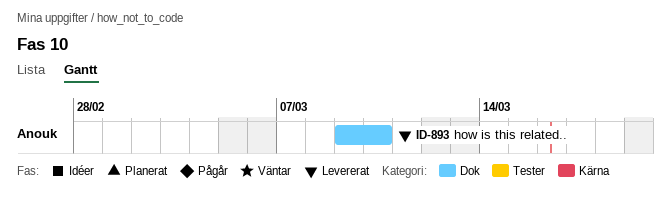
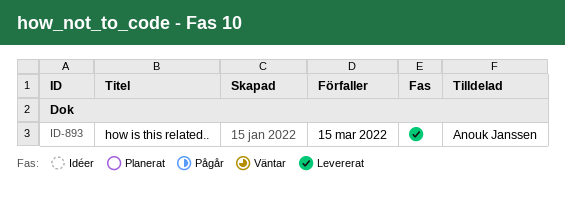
ID-893, due: Mar 10 -> Mar 15

